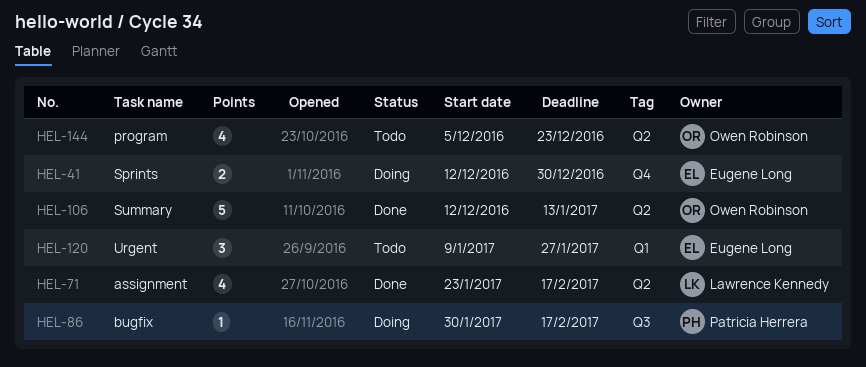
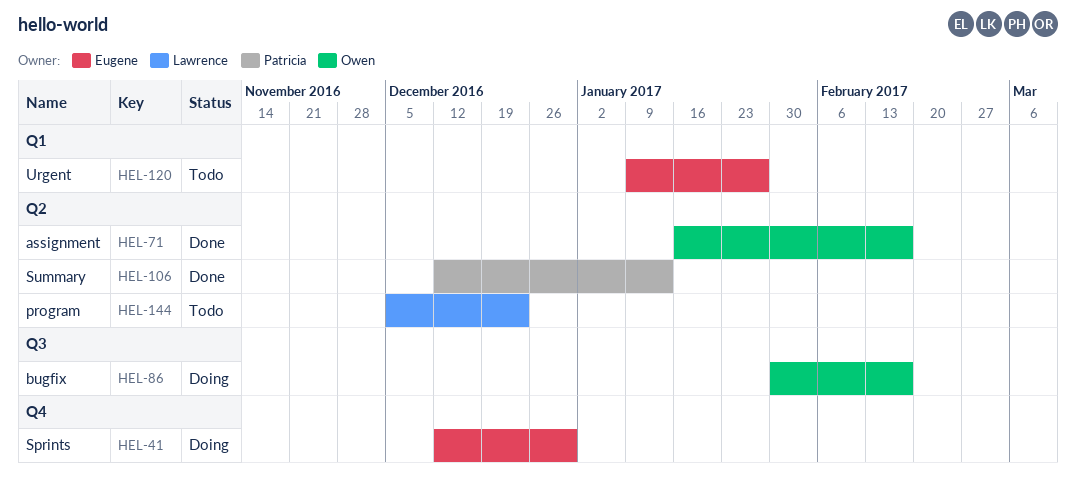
HEL-71, owner: Lawrence Kennedy -> Owen Robinson
HEL-71, start: Jan 23 -> Jan 16
HEL-86, owner: Patricia Herrera -> Owen Robinson
HEL-106, owner: Owen Robinson -> Patricia Herrera
HEL-144, owner: Owen Robinson -> Lawrence Kennedy

